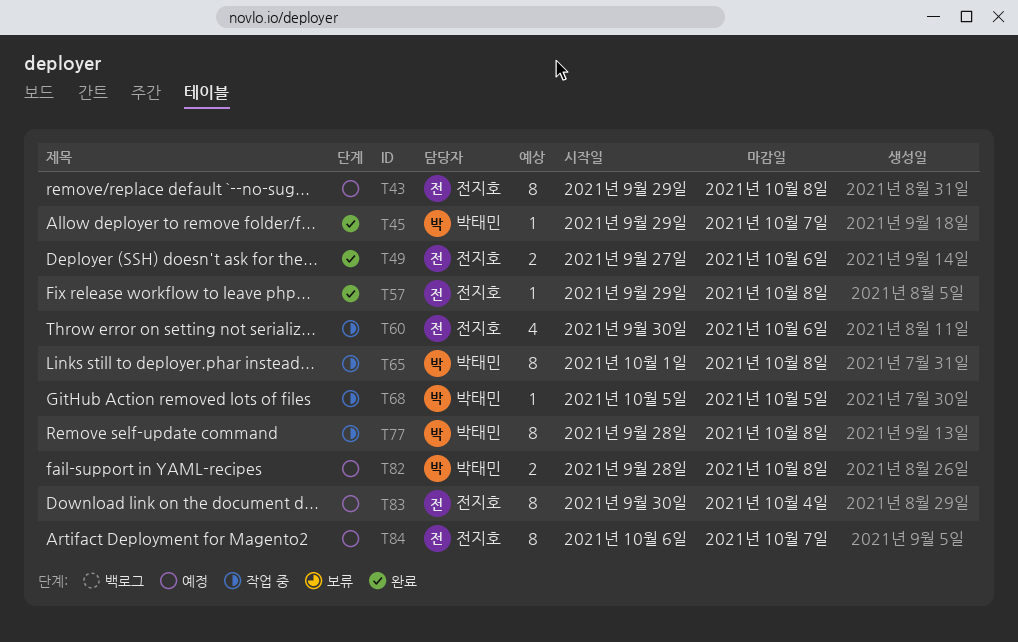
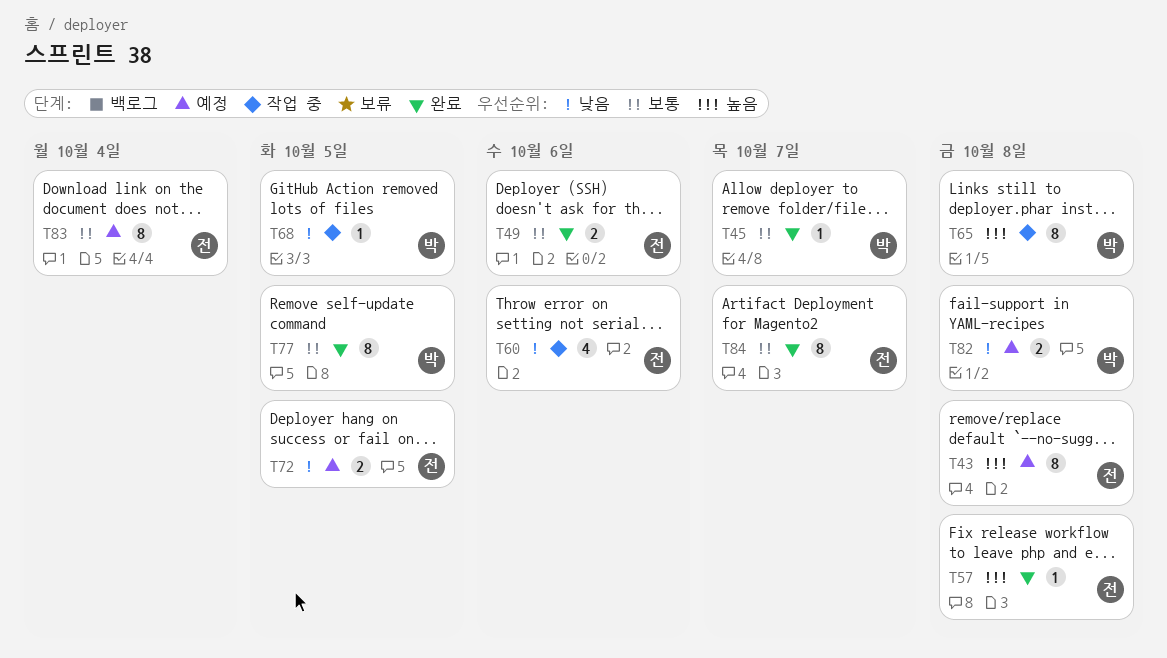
T72: none -> present
T77, status: 작업 중 -> 완료
T77, due: Oct 8 -> Oct 5
T84, status: 예정 -> 완료

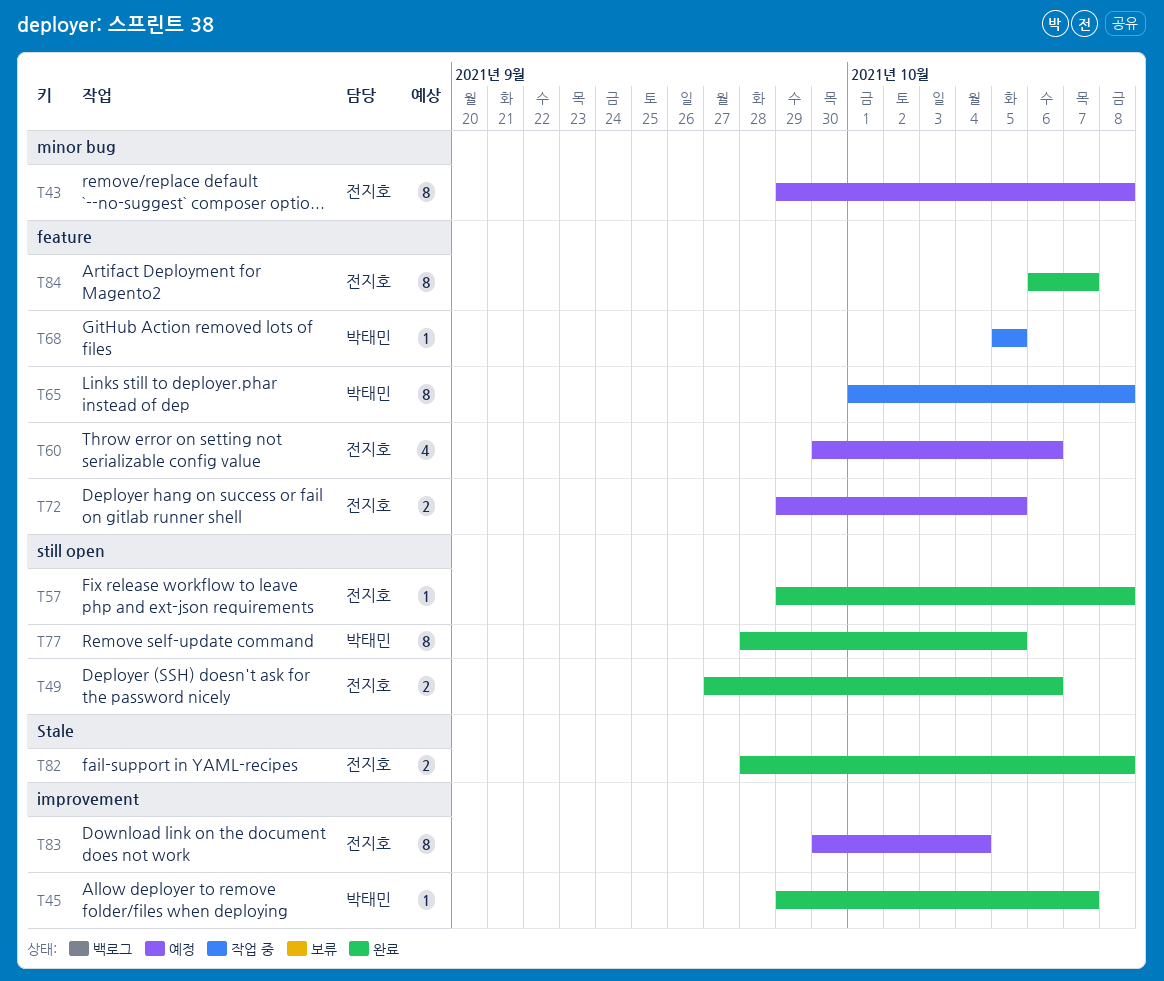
T60, status: 작업 중 -> 예정
T82, status: 예정 -> 완료
T82, owner: 박태민 -> 전지호

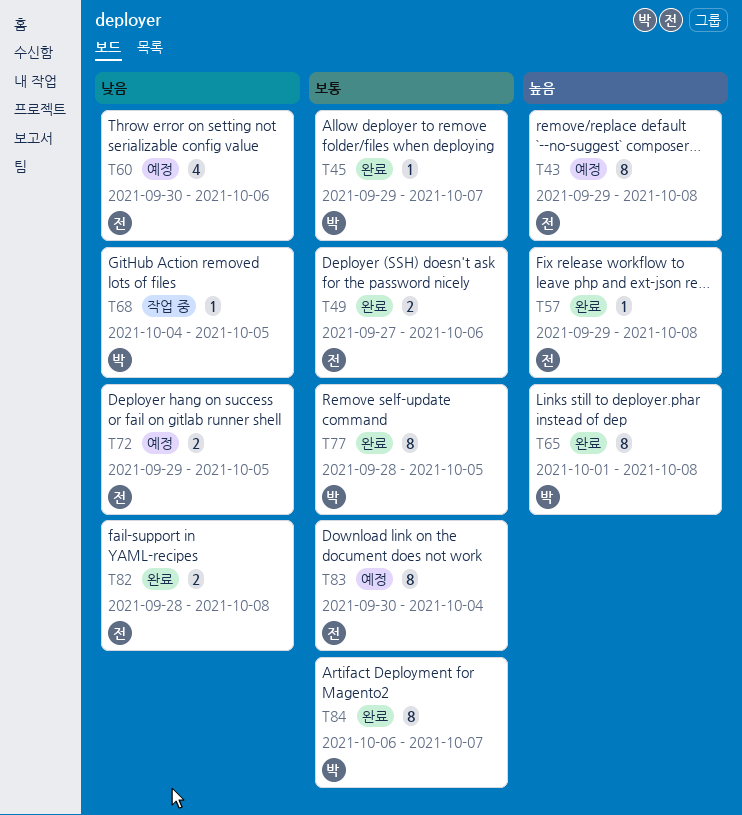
T65, status: 작업 중 -> 완료
T68, start: Oct 5 -> Oct 4
T84, owner: 전지호 -> 박태민

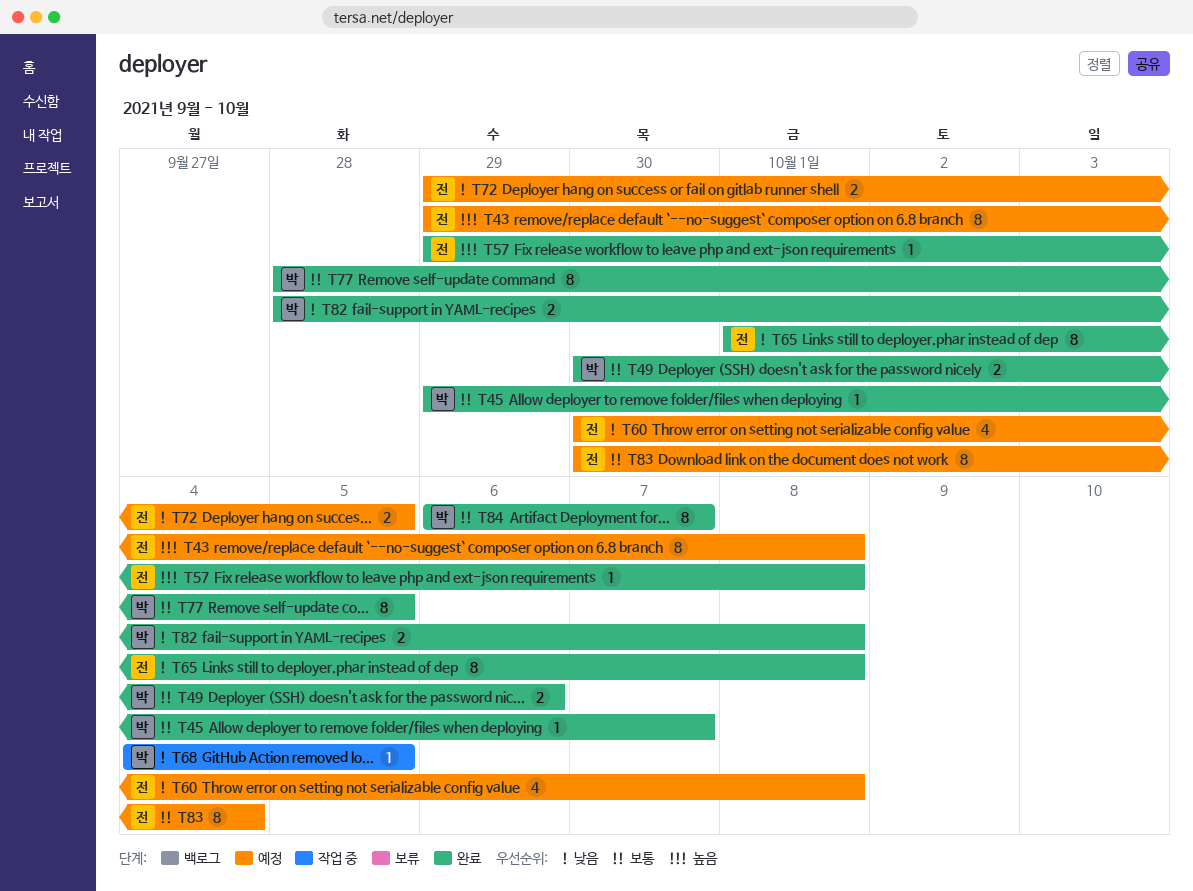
T49, owner: 전 -> 박
T49, start: Sep 27 -> Sep 30
T60, due: Oct 6 -> Oct 8
T65, owner: 박 -> 전
T65, priority: 높음 -> 낮음
T82, owner: 전 -> 박

